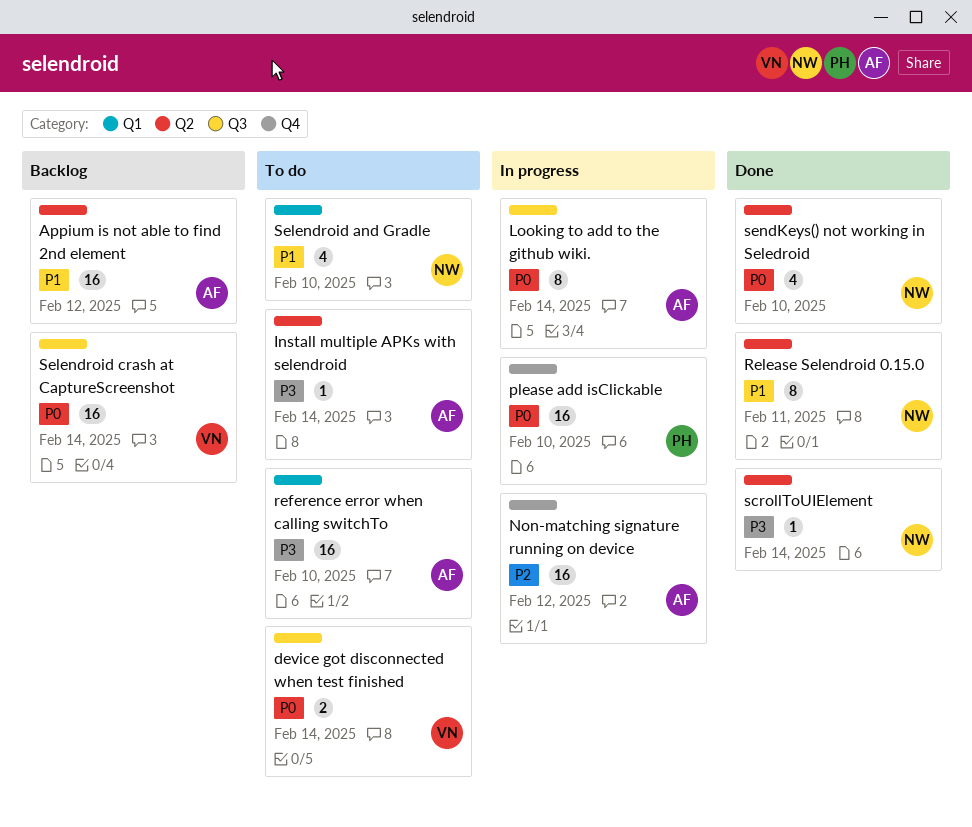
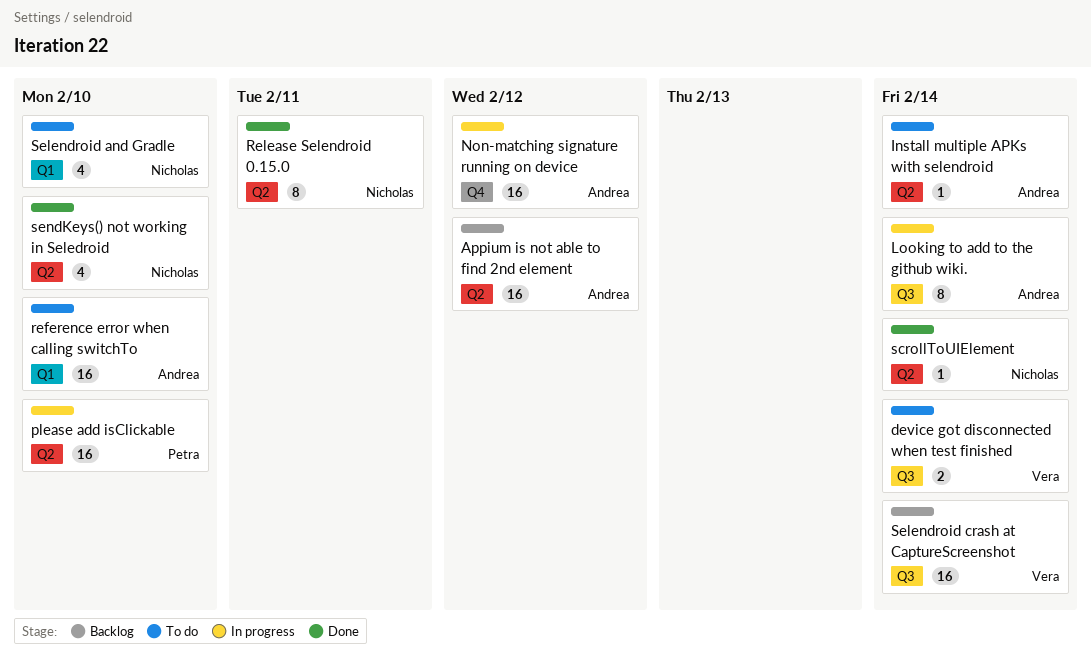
please add isClickable, label: Q4 -> Q2

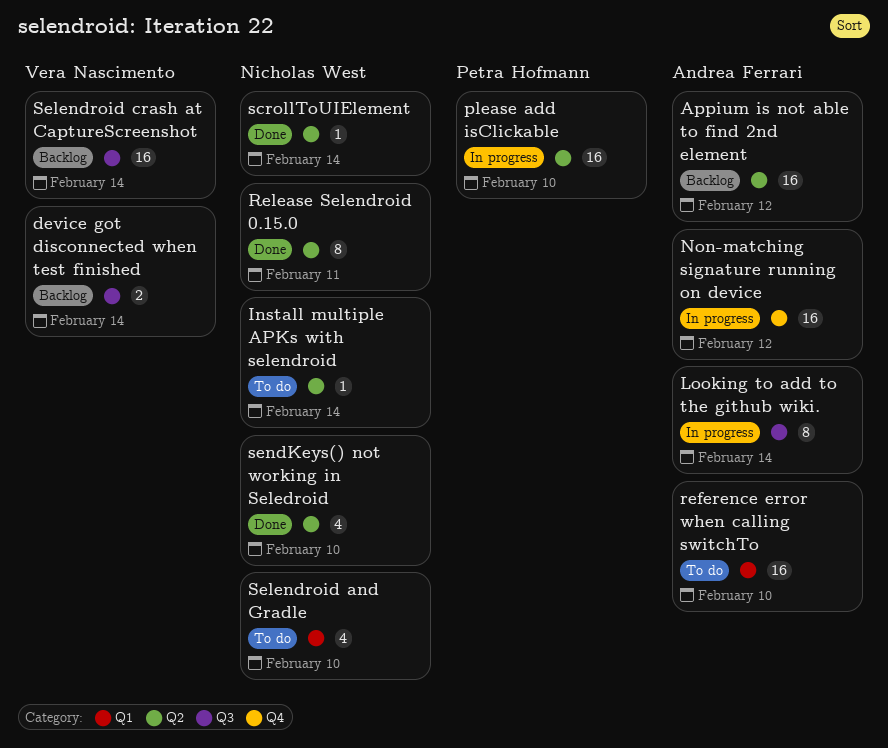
device got disconnected when test finished, status: To do -> Backlog
Install multiple APKs with selendroid, owner: Andrea Ferrari -> Nicholas West

